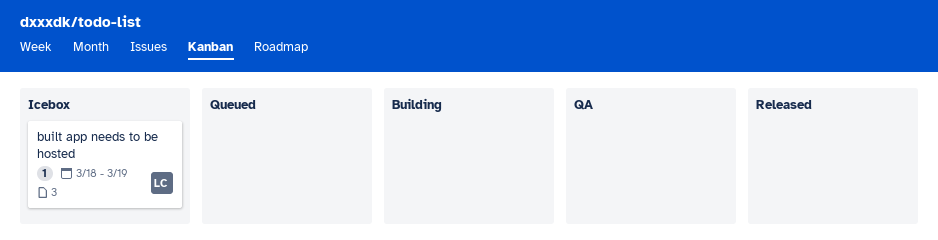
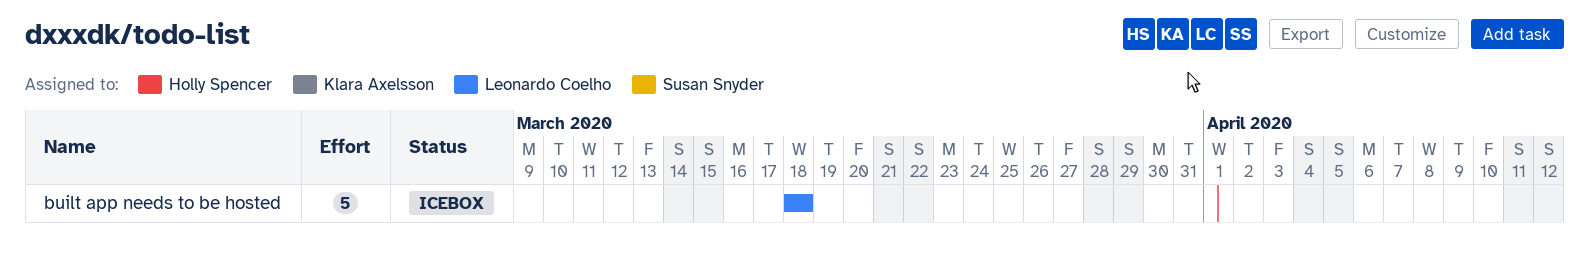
built app needs to be hosted, estimate: 1 -> 5
built app needs to be hosted, due: Mar 19 -> Mar 18

